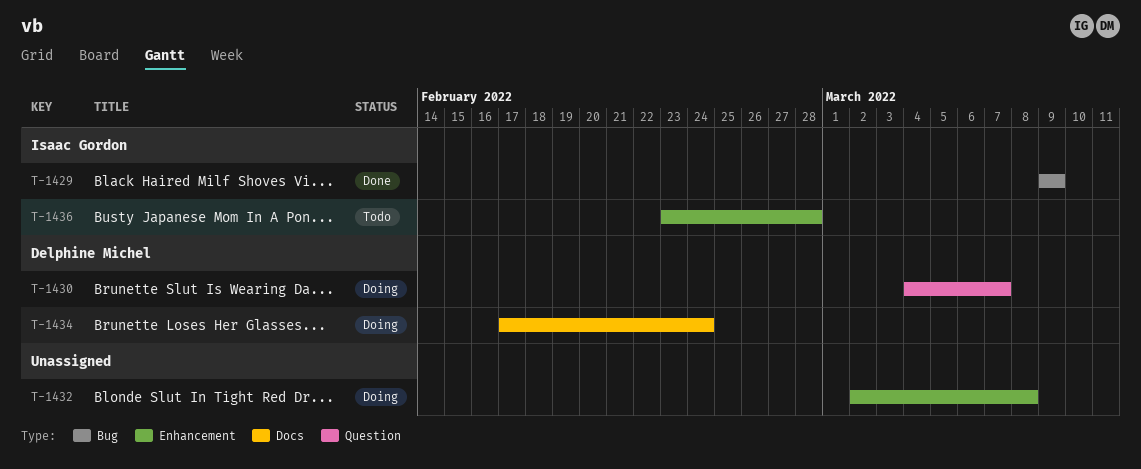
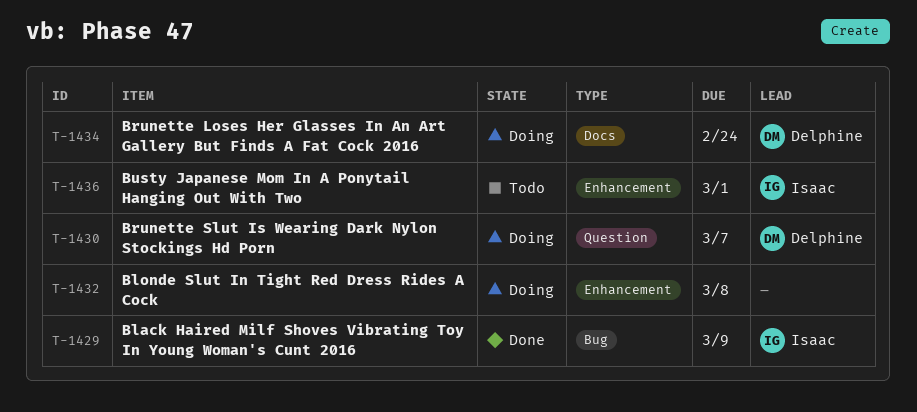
T-1436, due: Feb 28 -> Mar 1

